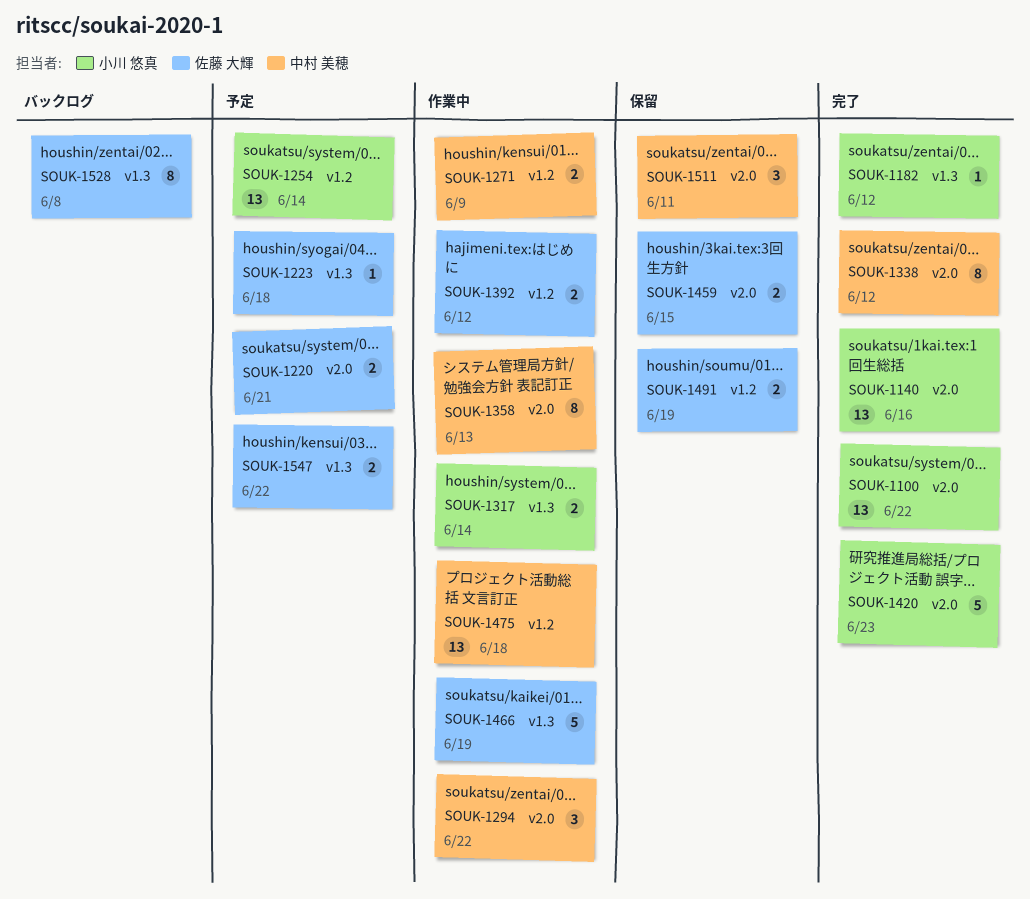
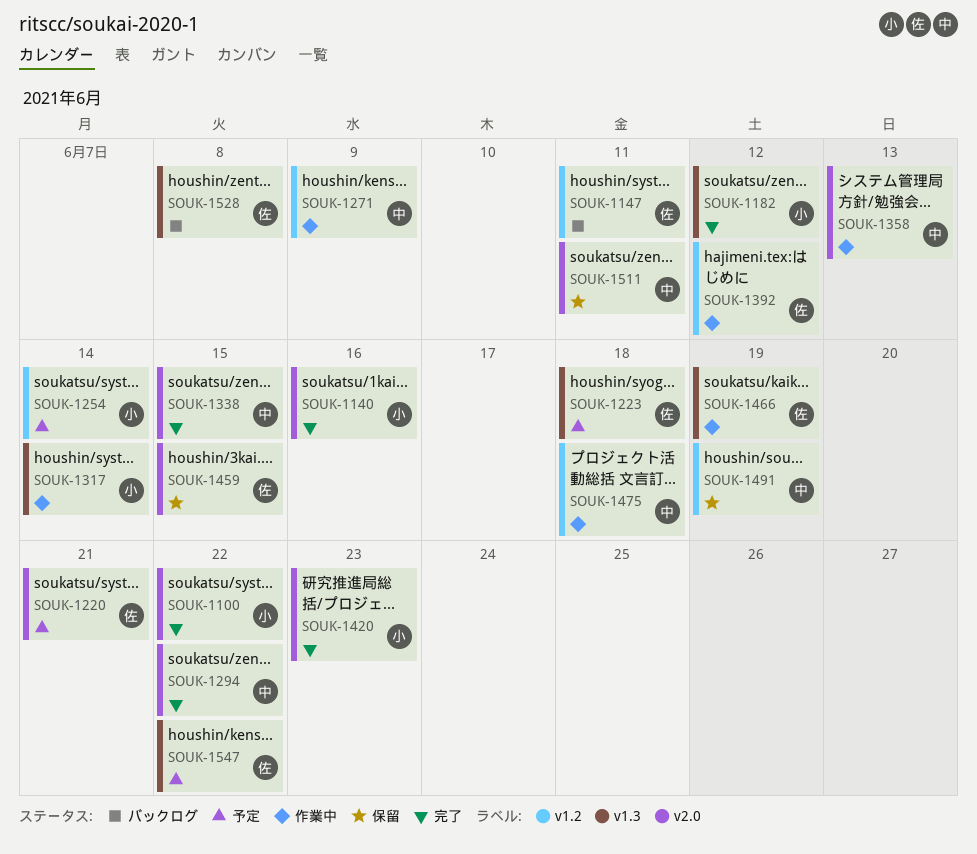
SOUK-1147: none -> present
SOUK-1294, status: 作業中 -> 完了
SOUK-1338, due: Jun 12 -> Jun 15
SOUK-1491, owner: 佐藤 大輝 -> 中村 美穂

